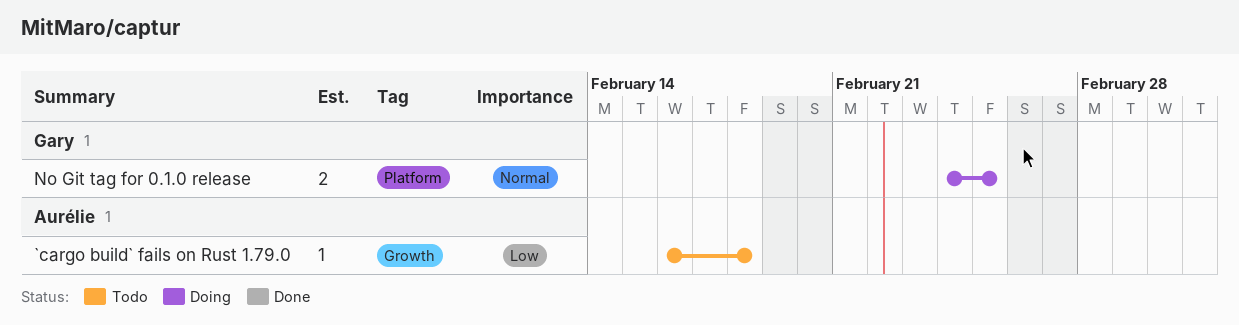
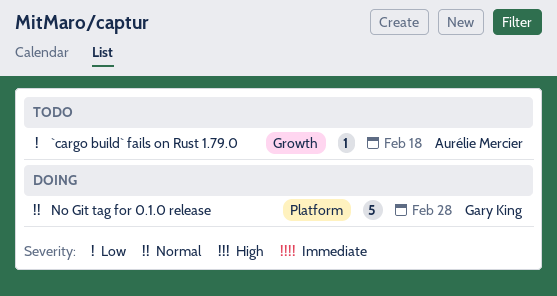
No Git tag for 0.1.0 release, estimate: 2 -> 5
No Git tag for 0.1.0 release, due: Feb 25 -> Feb 28

